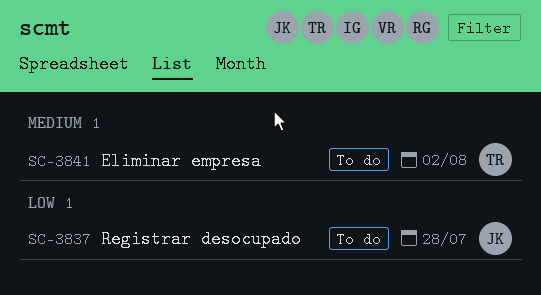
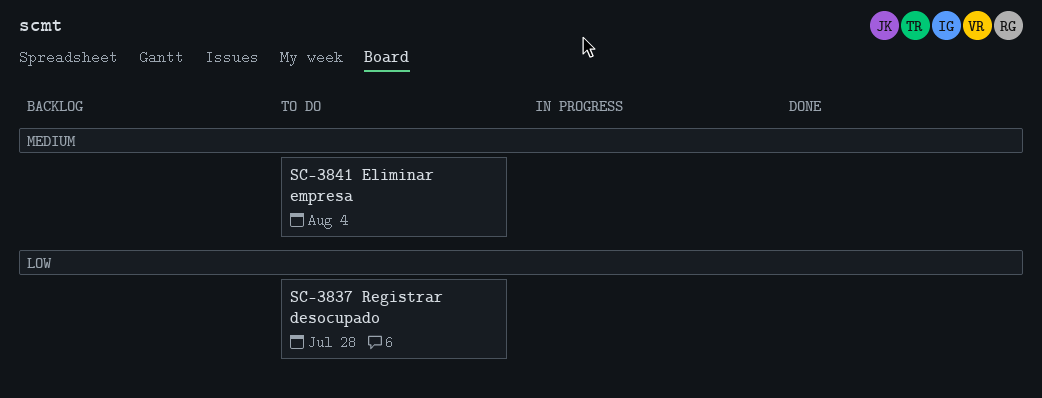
SC-3841, due: Aug 2 -> Aug 4

